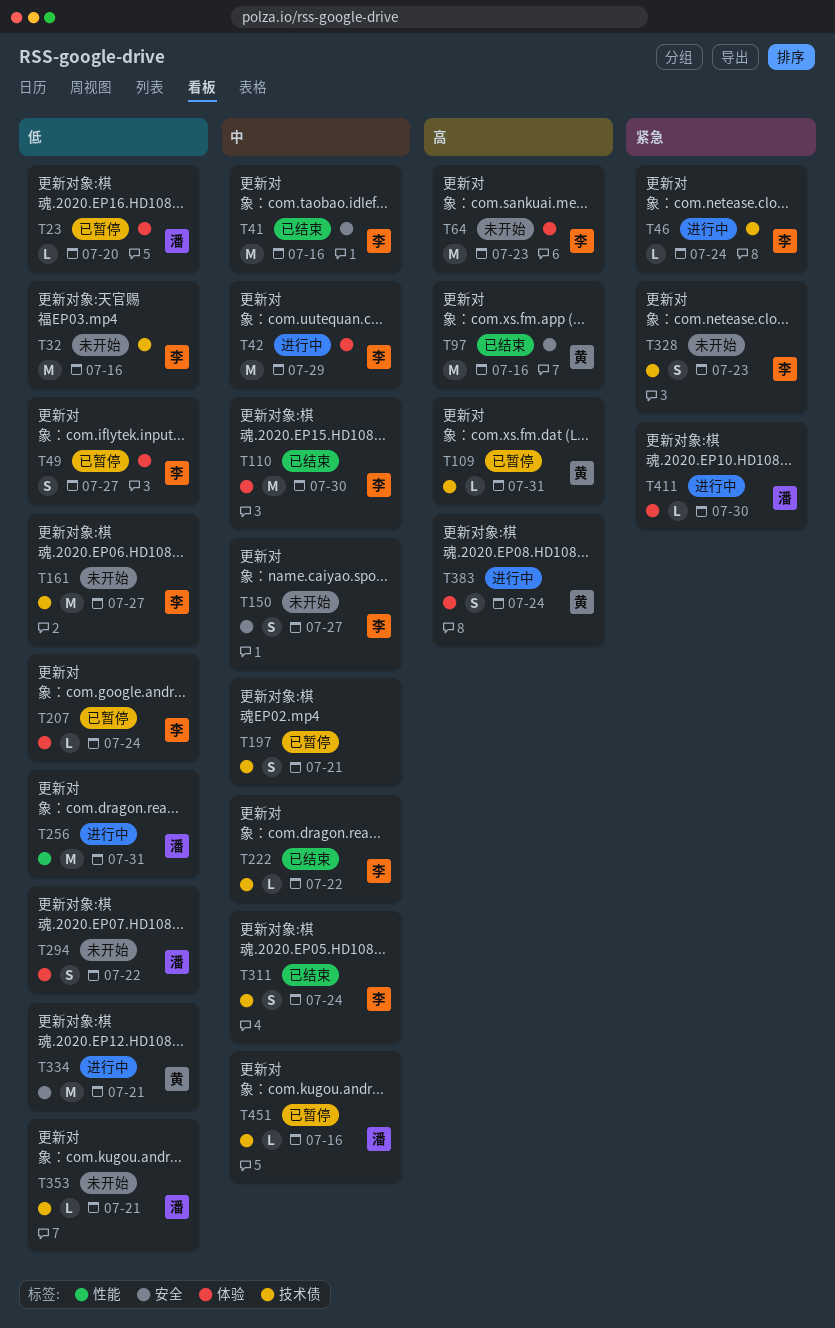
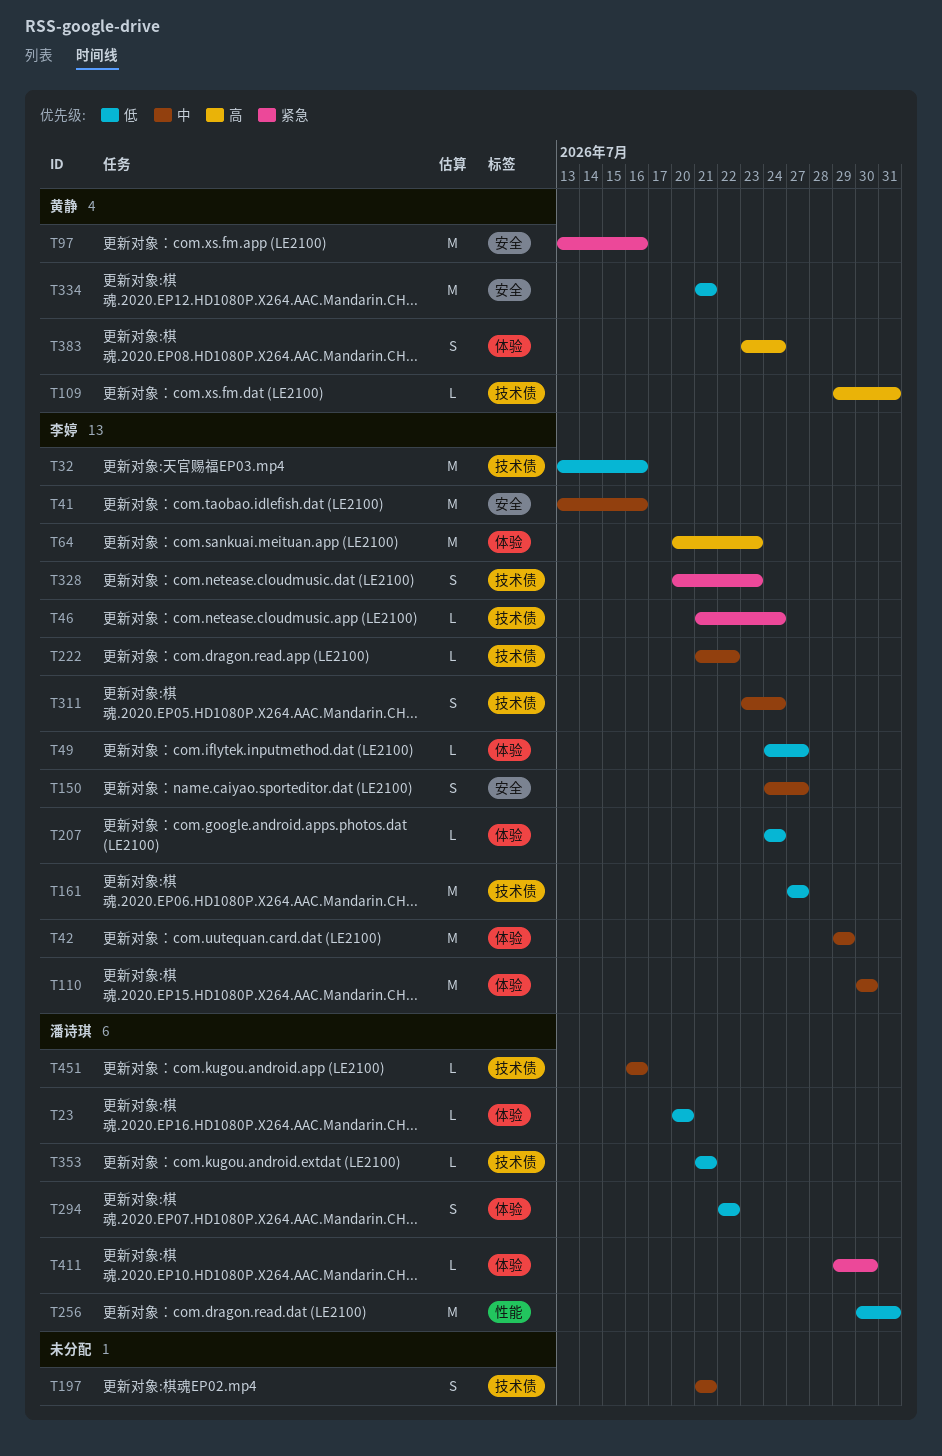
T49, estimate: S -> L
T97, priority: 高 -> 紧急

